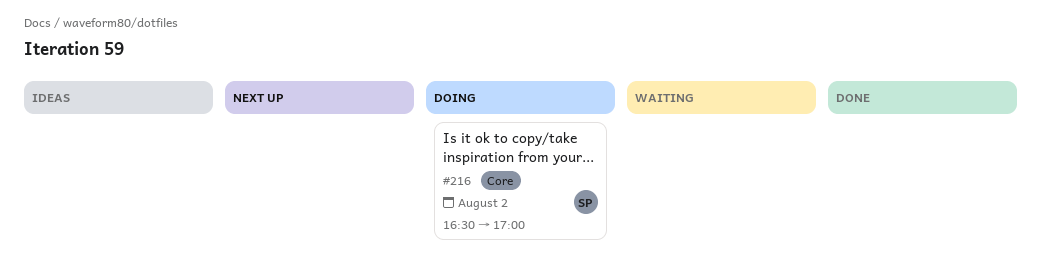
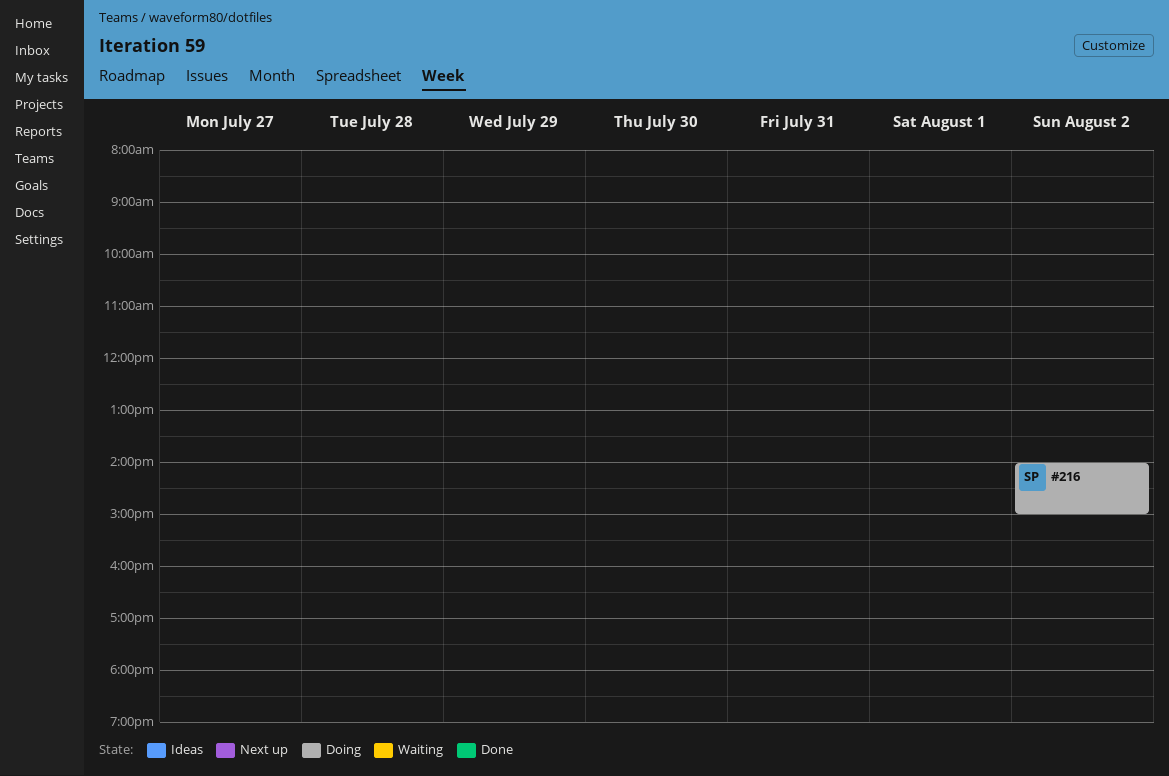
#216, begins: 16:30 -> 14:00
#216, ends: 17:00 -> 15:00

